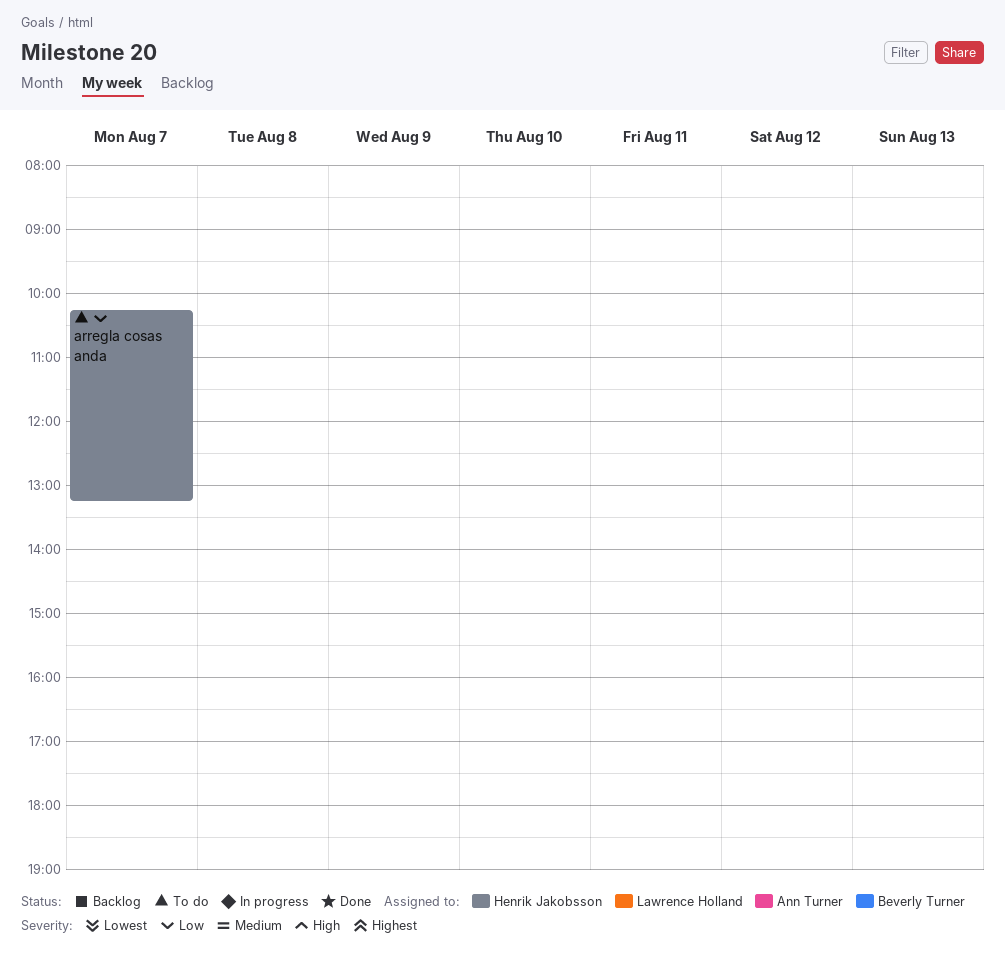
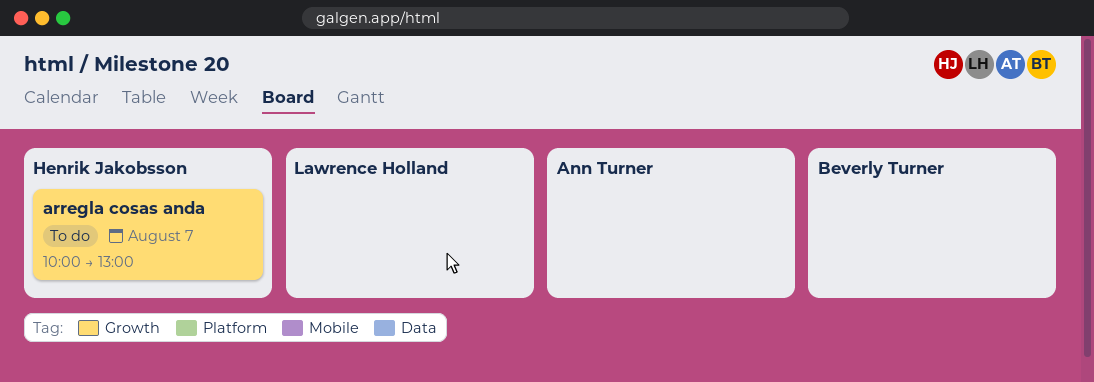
arregla cosas anda, begins: 10:15 -> 10:00
arregla cosas anda, ends: 13:15 -> 13:00

